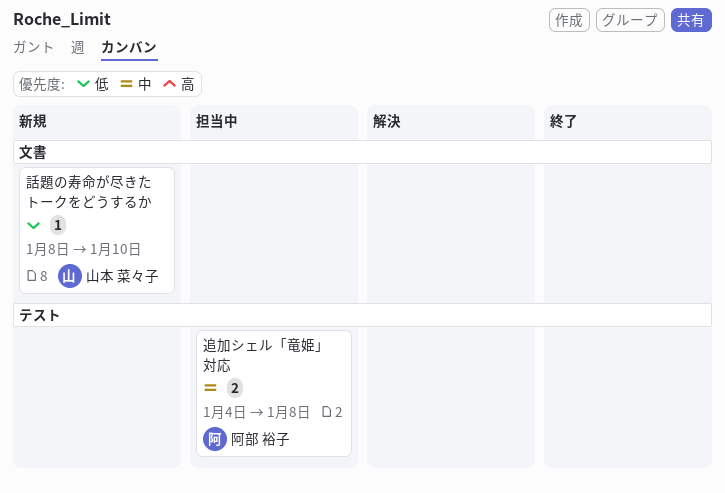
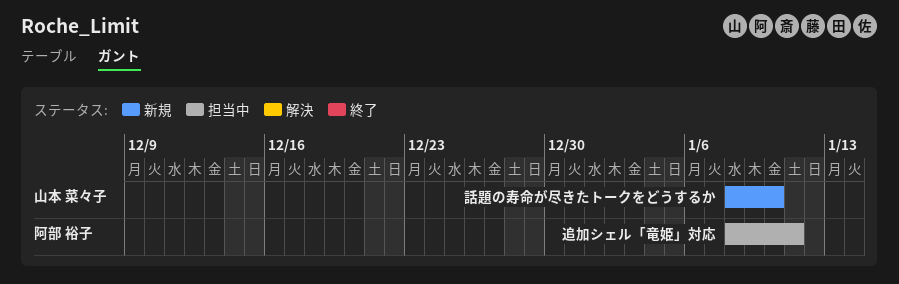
追加シェル「竜姫」対応, start: Jan 4 -> Jan 8
追加シェル「竜姫」対応, due: Jan 8 -> Jan 11

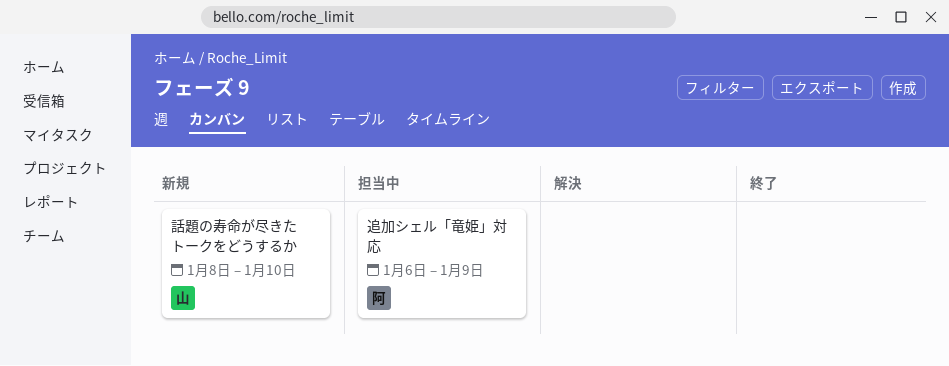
追加シェル「竜姫」対応, start: Jan 8 -> Jan 6
追加シェル「竜姫」対応, due: Jan 11 -> Jan 9

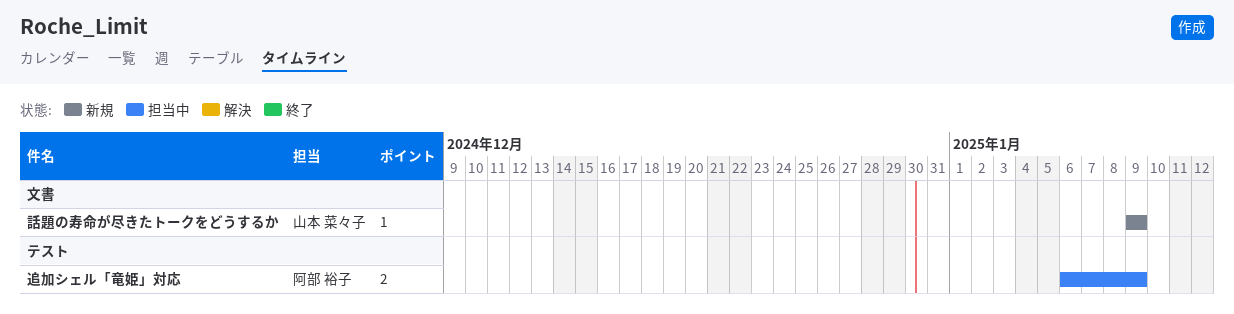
話題の寿命が尽きたトークをどうするか, start: Jan 8 -> Jan 9
話題の寿命が尽きたトークをどうするか, due: Jan 10 -> Jan 9

